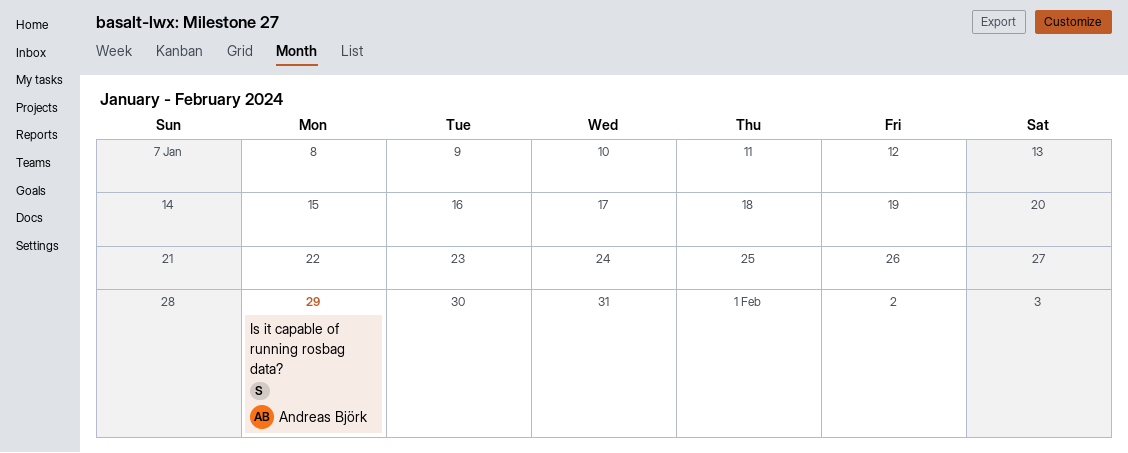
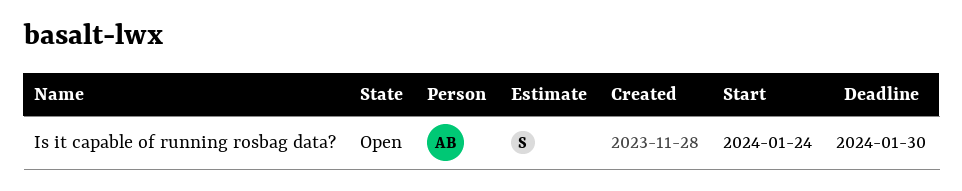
Is it capable of running rosbag data?, due: Jan 29 -> Jan 30

